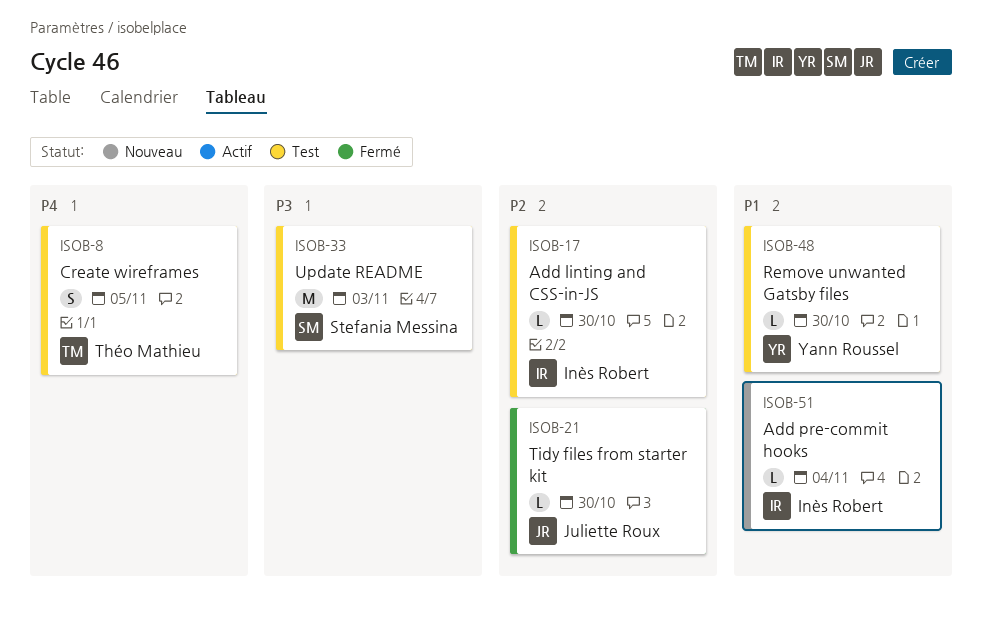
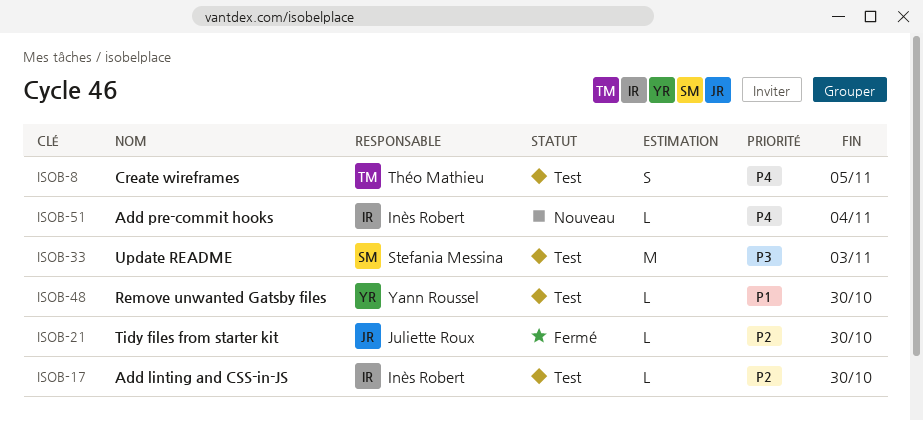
ISOB-51, priority: P1 -> P4

